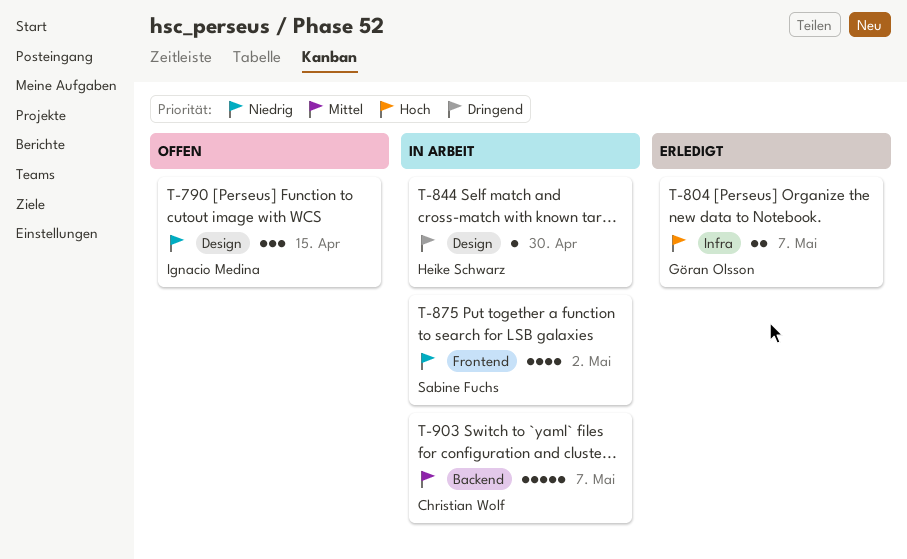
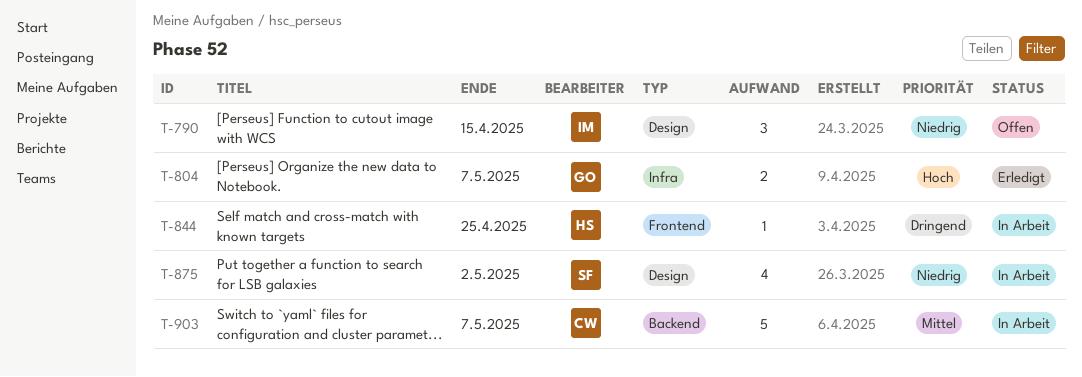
T-844, label: Design -> Frontend
T-844, due: Apr 30 -> Apr 25
T-875, label: Frontend -> Design

